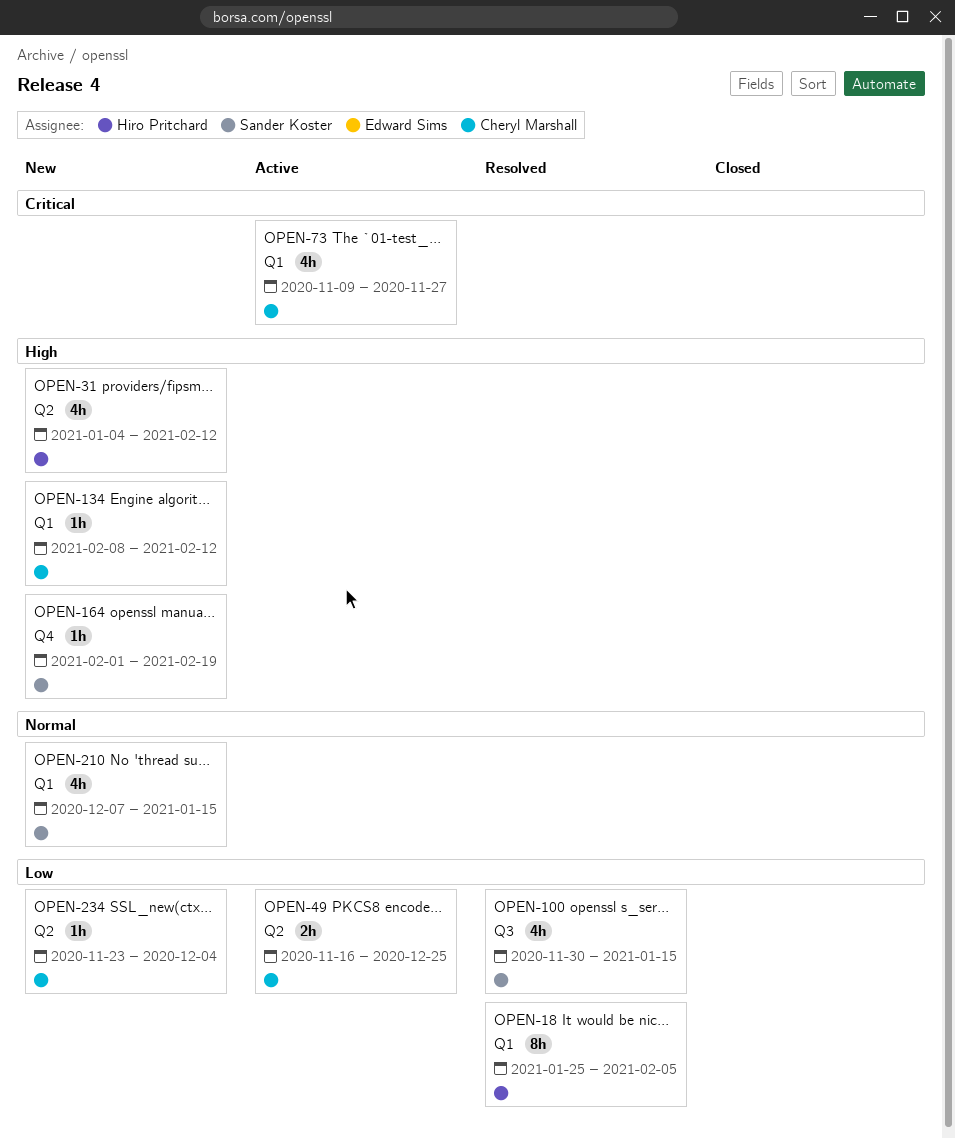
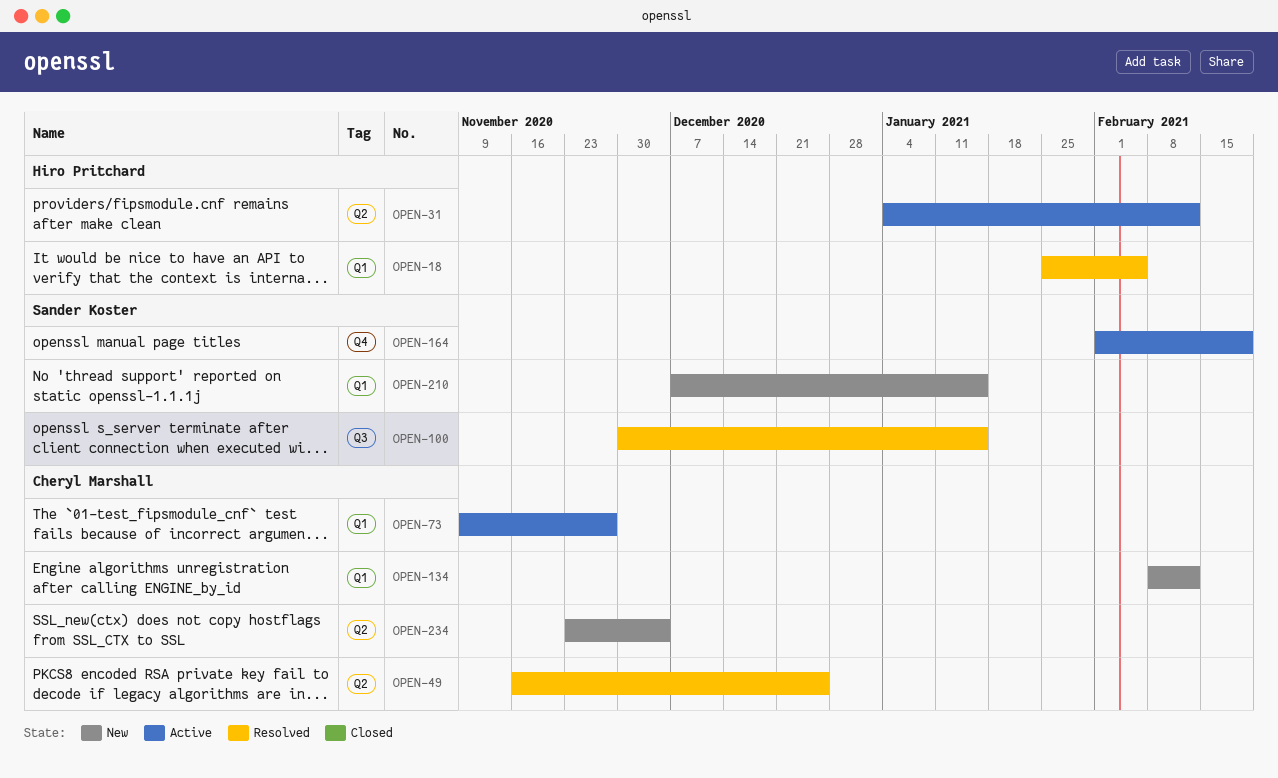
OPEN-31, status: New -> Active
OPEN-49, status: Active -> Resolved
OPEN-164, status: New -> Active

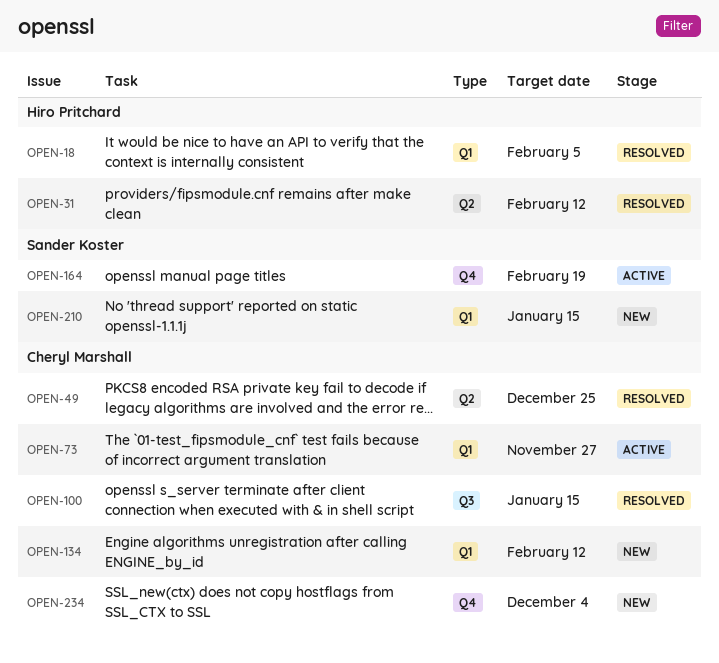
OPEN-31, status: Active -> Resolved
OPEN-100, owner: Sander Koster -> Cheryl Marshall
OPEN-234, label: Q2 -> Q4

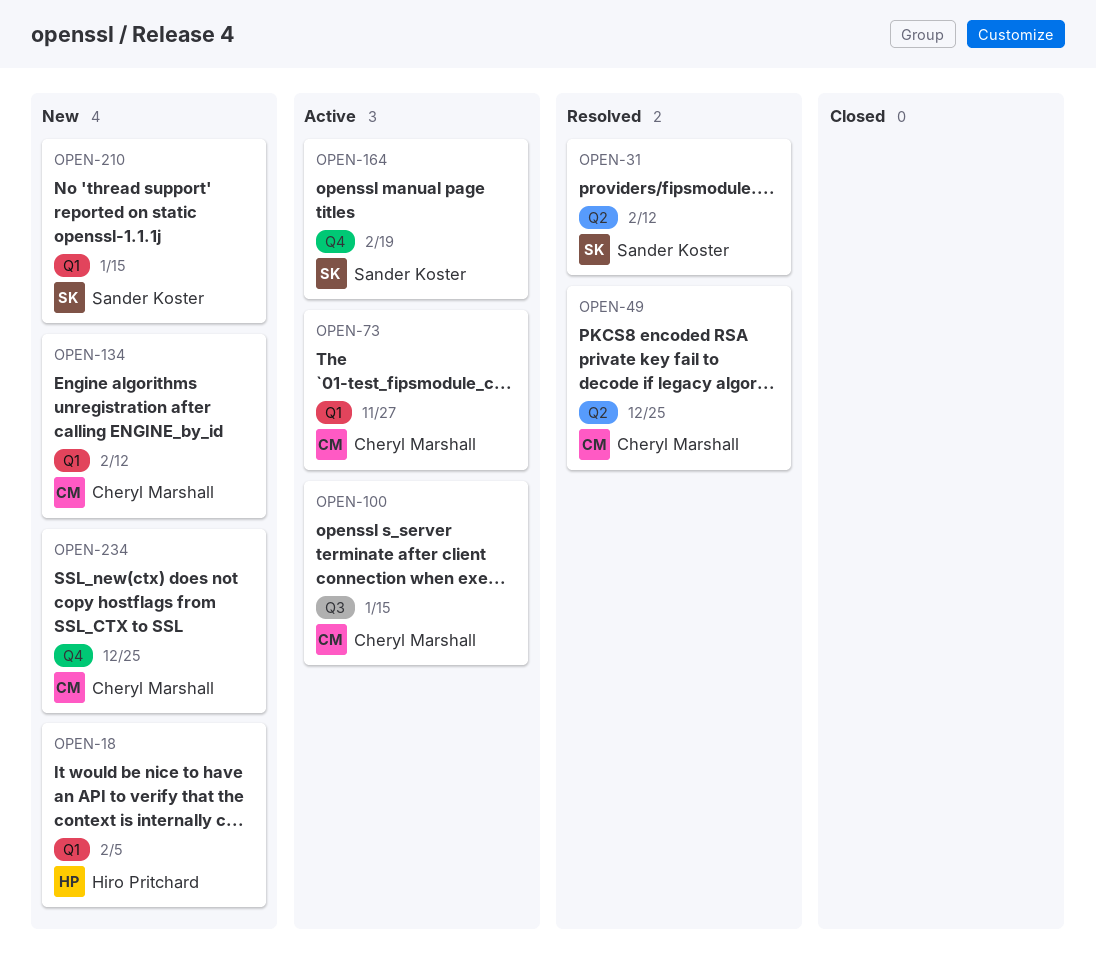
OPEN-18, status: Resolved -> New
OPEN-31, owner: Hiro Pritchard -> Sander Koster
OPEN-100, status: Resolved -> Active
OPEN-234, due: Dec 4 -> Dec 25

